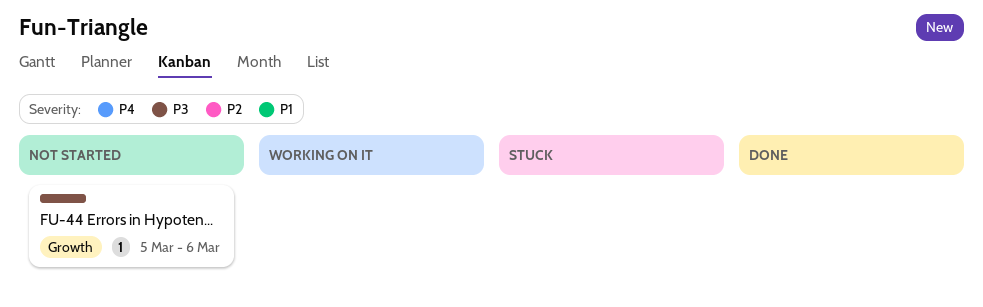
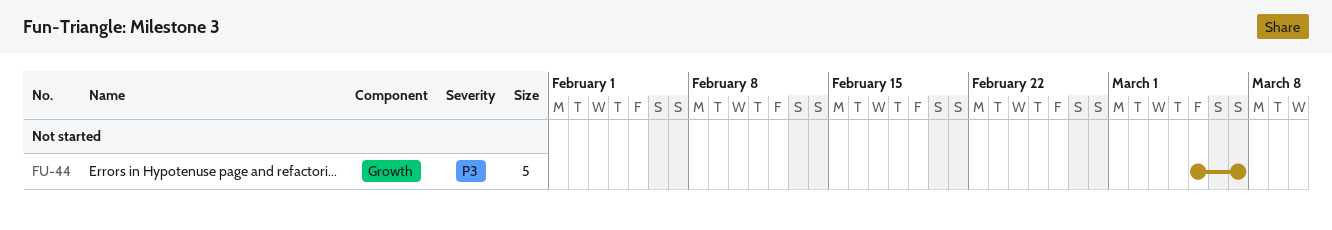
FU-44, estimate: 1 -> 5
FU-44, due: Mar 6 -> Mar 7

